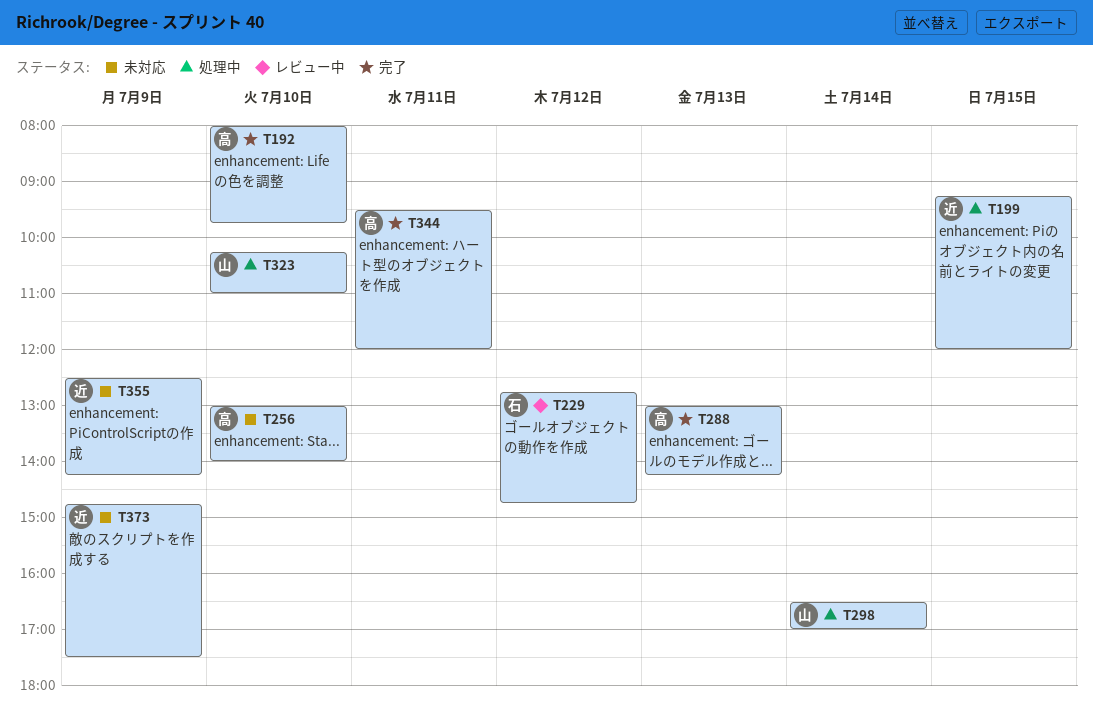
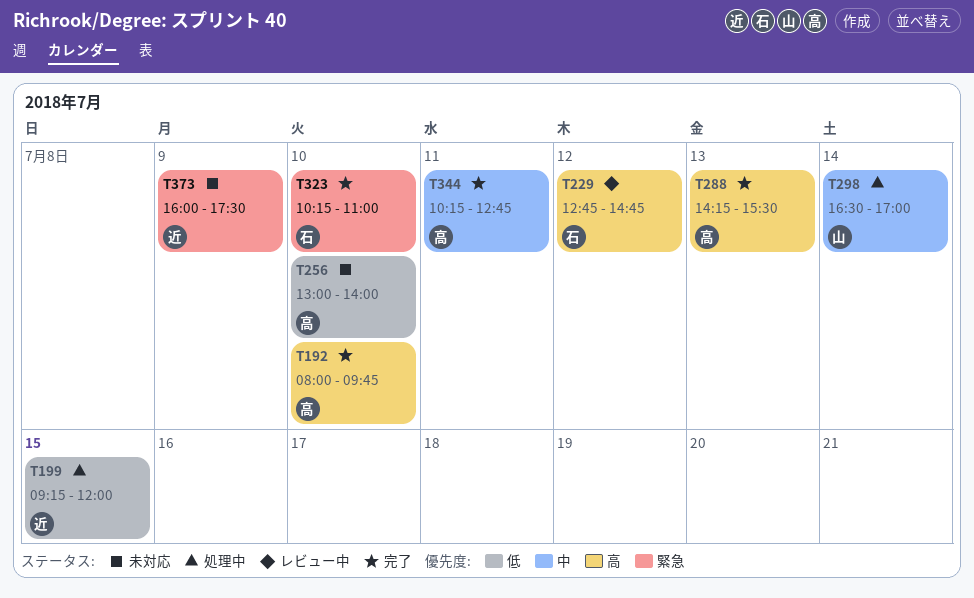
T288, begins: 13:00 -> 14:15
T288, ends: 14:15 -> 15:30
T323, status: 処理中 -> 完了
T323, owner: 山 -> 石
T344, begins: 09:30 -> 10:15
T344, ends: 12:00 -> 12:45
T355: present -> none
T373, begins: 14:45 -> 16:00

